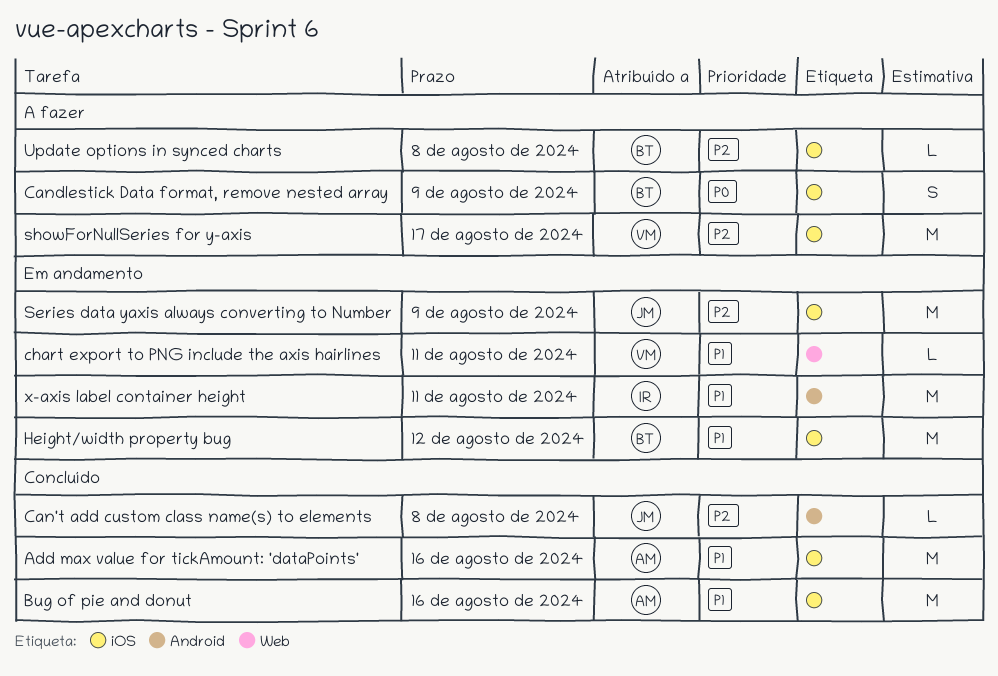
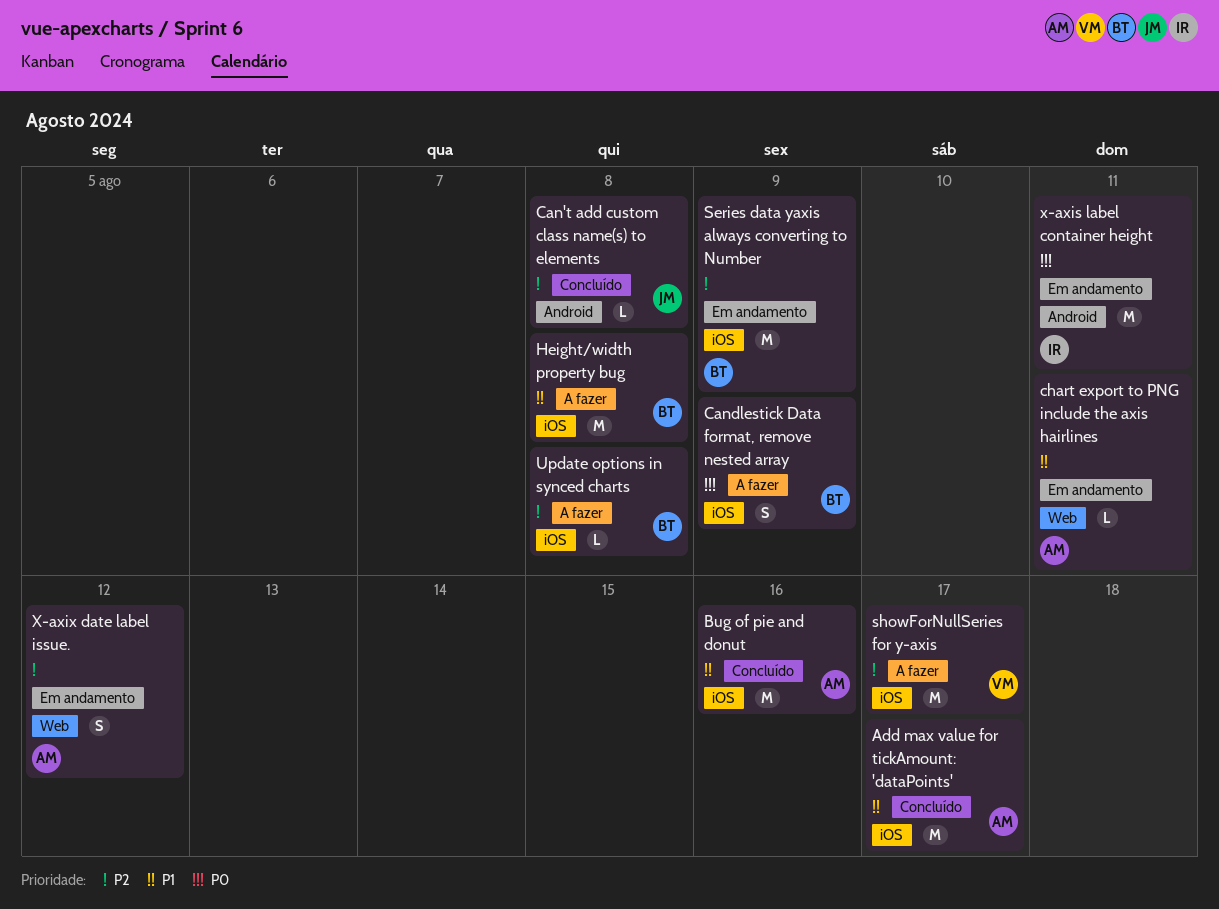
Add max value for tickAmount: 'dataPoints', due: Aug 16 -> Aug 17
chart export to PNG include the axis hairlines, owner: VM -> AM
Height/width property bug, status: Em andamento -> A fazer
Height/width property bug, due: Aug 12 -> Aug 8
Series data yaxis always converting to Number, owner: JM -> BT
x-axis label container height, priority: P1 -> P0
X-axix date label issue.: none -> present

